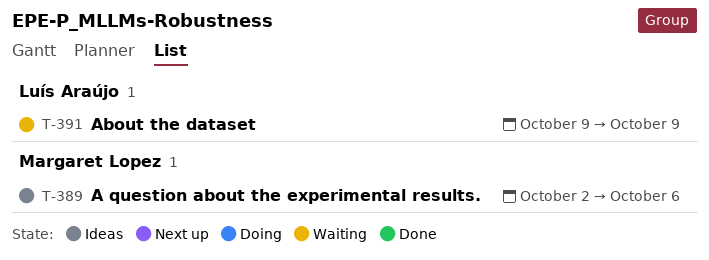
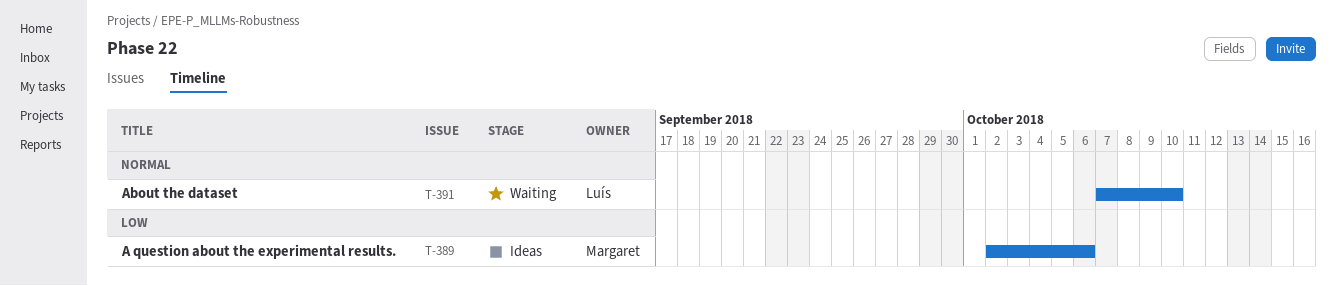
T-391, start: Oct 9 -> Oct 7
T-391, due: Oct 9 -> Oct 10

